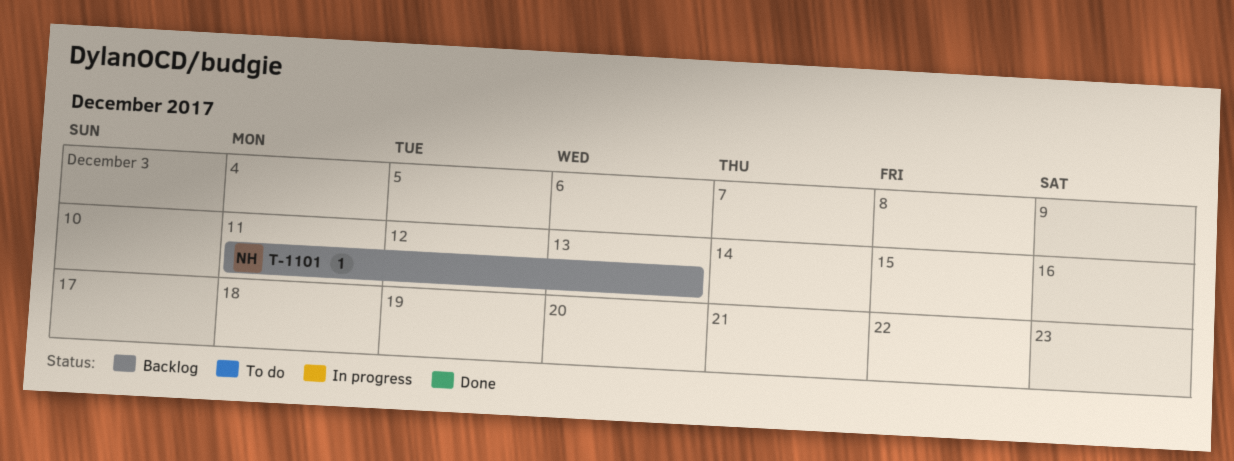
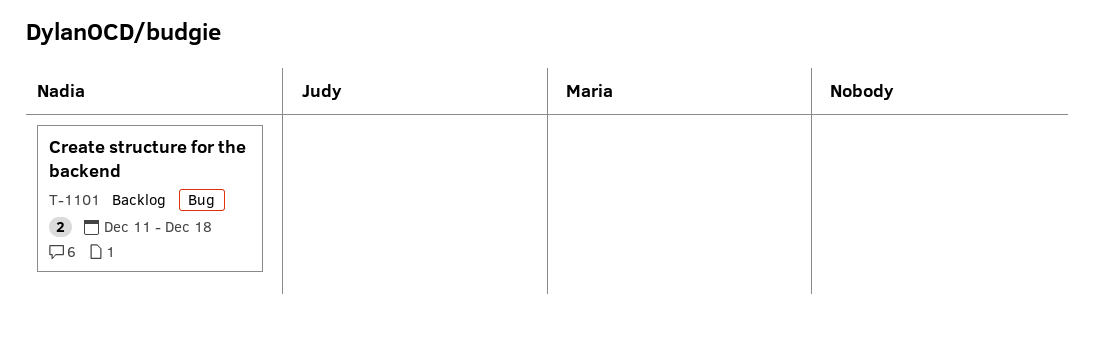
T-1101, estimate: 1 -> 2
T-1101, due: Dec 13 -> Dec 18

